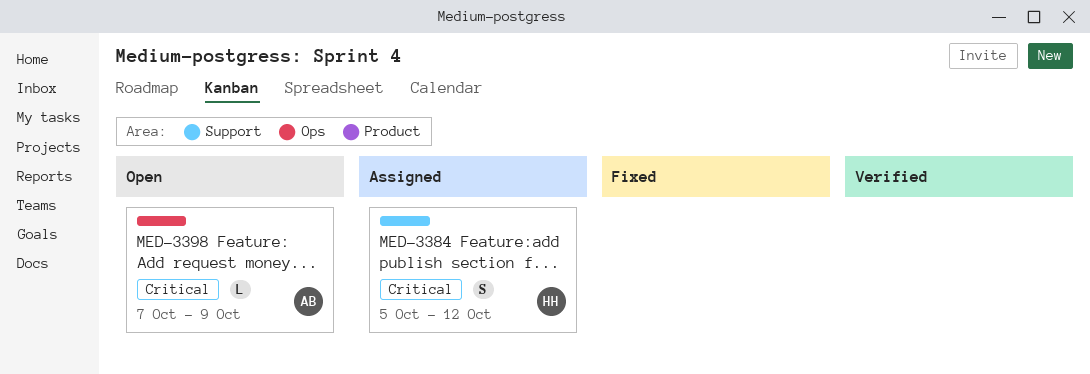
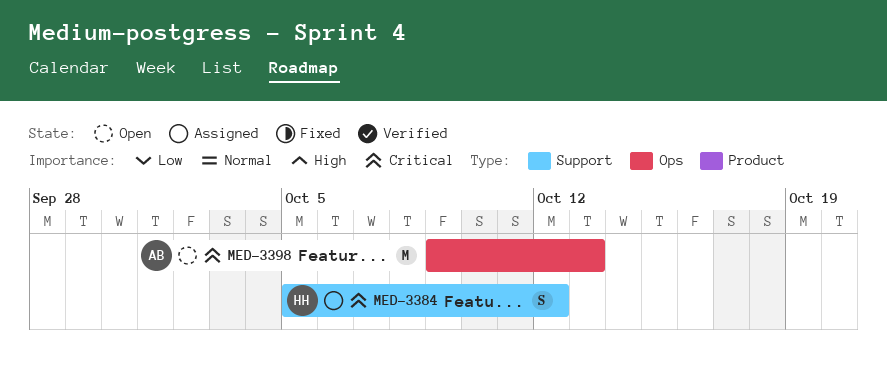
MED-3398, estimate: L -> M
MED-3398, start: Oct 7 -> Oct 9
MED-3398, due: Oct 9 -> Oct 13

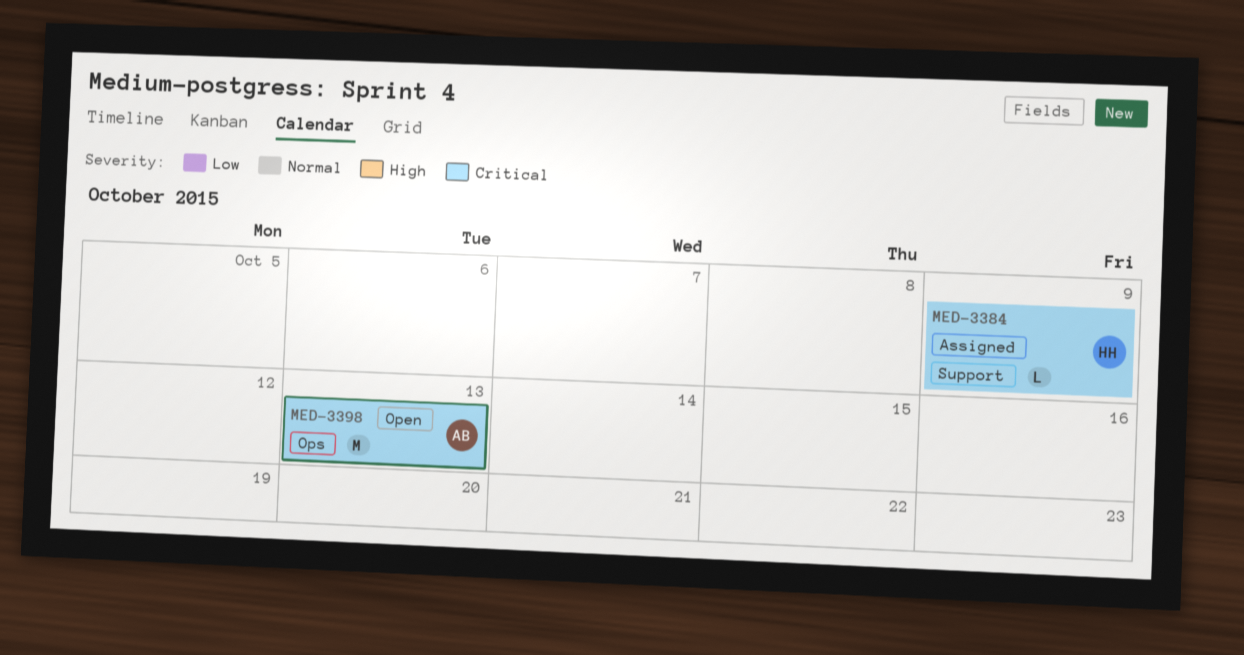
MED-3384, estimate: S -> L
MED-3384, due: Oct 12 -> Oct 9

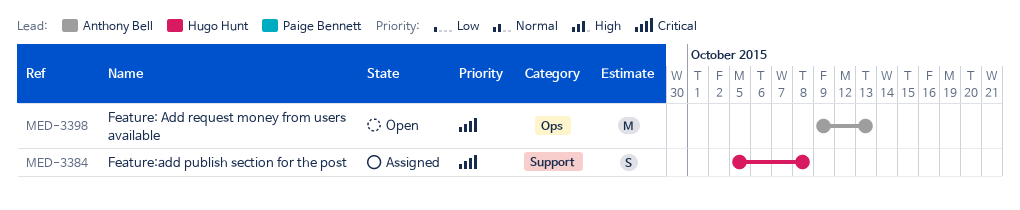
MED-3384, estimate: L -> S
MED-3384, due: Oct 9 -> Oct 8

